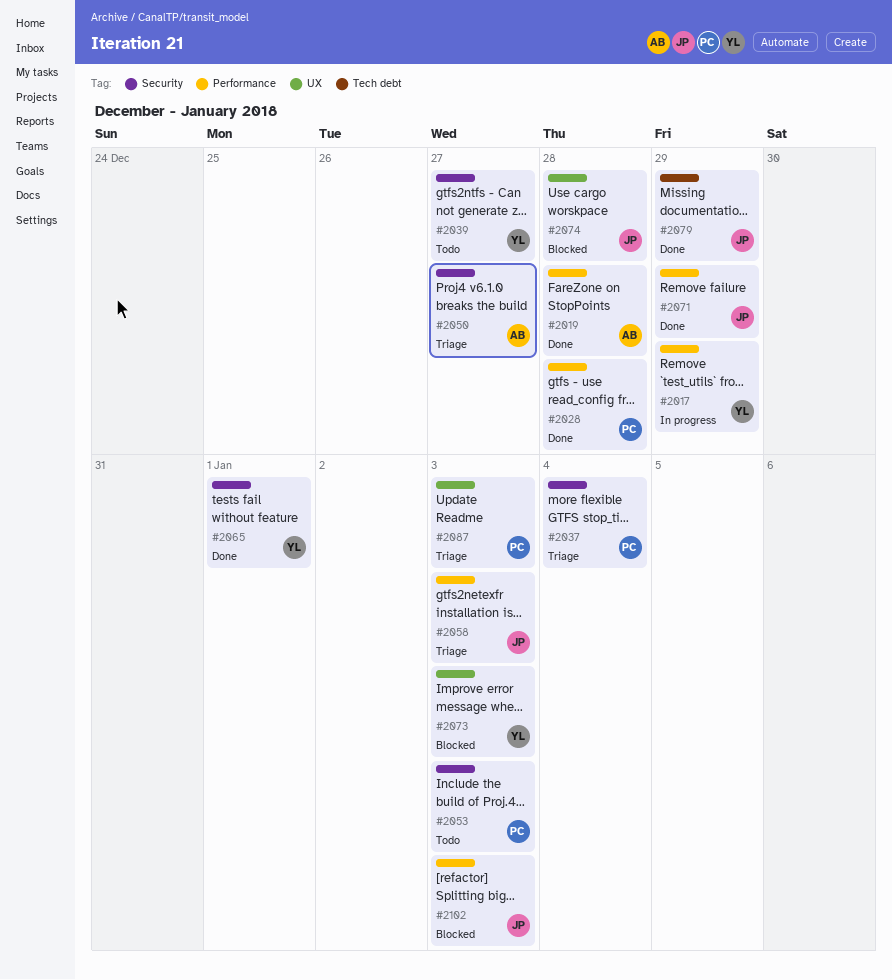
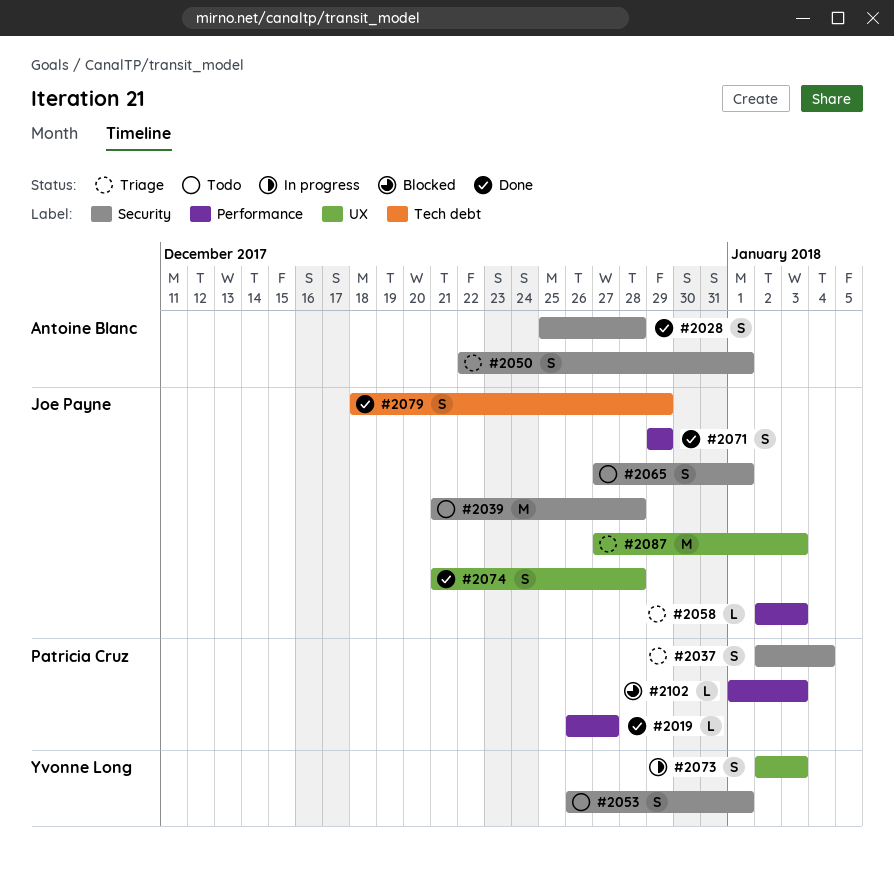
#2017: present -> none
#2019, owner: Antoine Blanc -> Patricia Cruz
#2019, due: Dec 28 -> Dec 27
#2028, owner: Patricia Cruz -> Antoine Blanc
#2028, label: Performance -> Security
#2039, owner: Yvonne Long -> Joe Payne
#2039, due: Dec 27 -> Dec 28
#2050, due: Dec 27 -> Jan 1
#2053, owner: Patricia Cruz -> Yvonne Long
#2053, due: Jan 3 -> Jan 1
#2065, status: Done -> Todo
#2065, owner: Yvonne Long -> Joe Payne
#2073, status: Blocked -> In progress
#2074, status: Blocked -> Done
#2087, owner: Patricia Cruz -> Joe Payne
#2102, owner: Joe Payne -> Patricia Cruz

